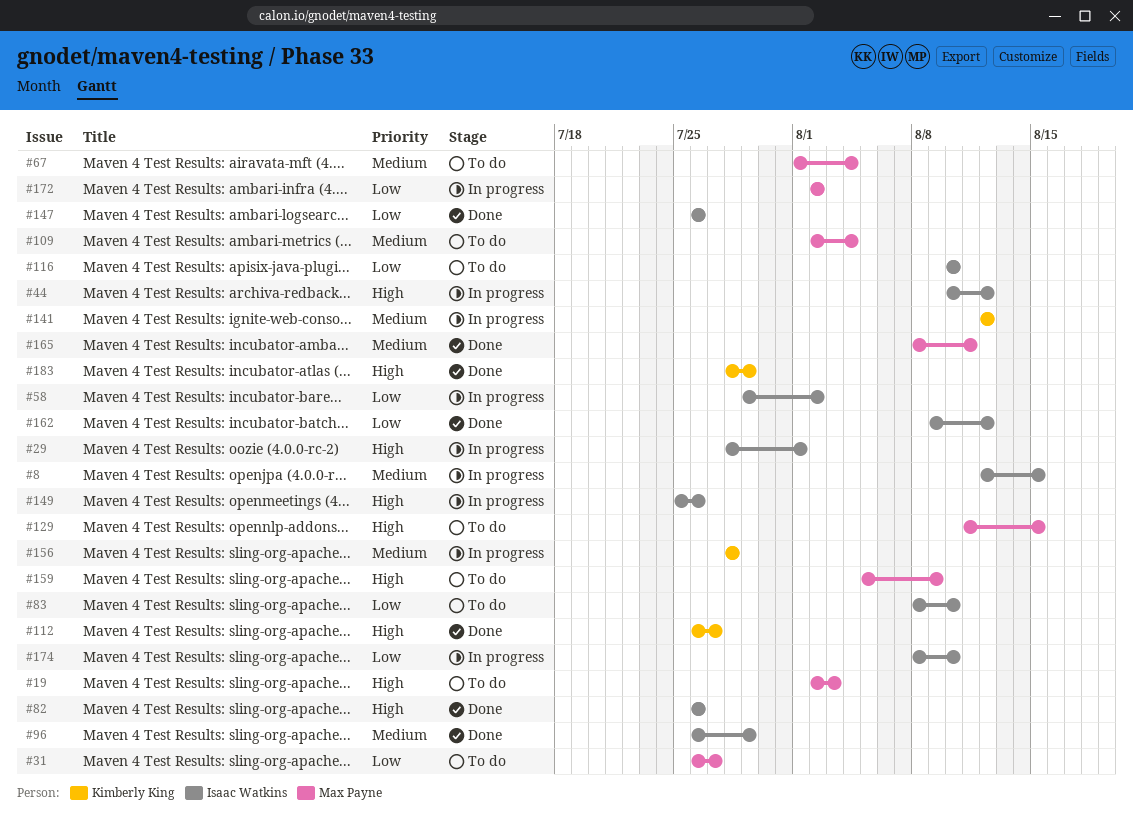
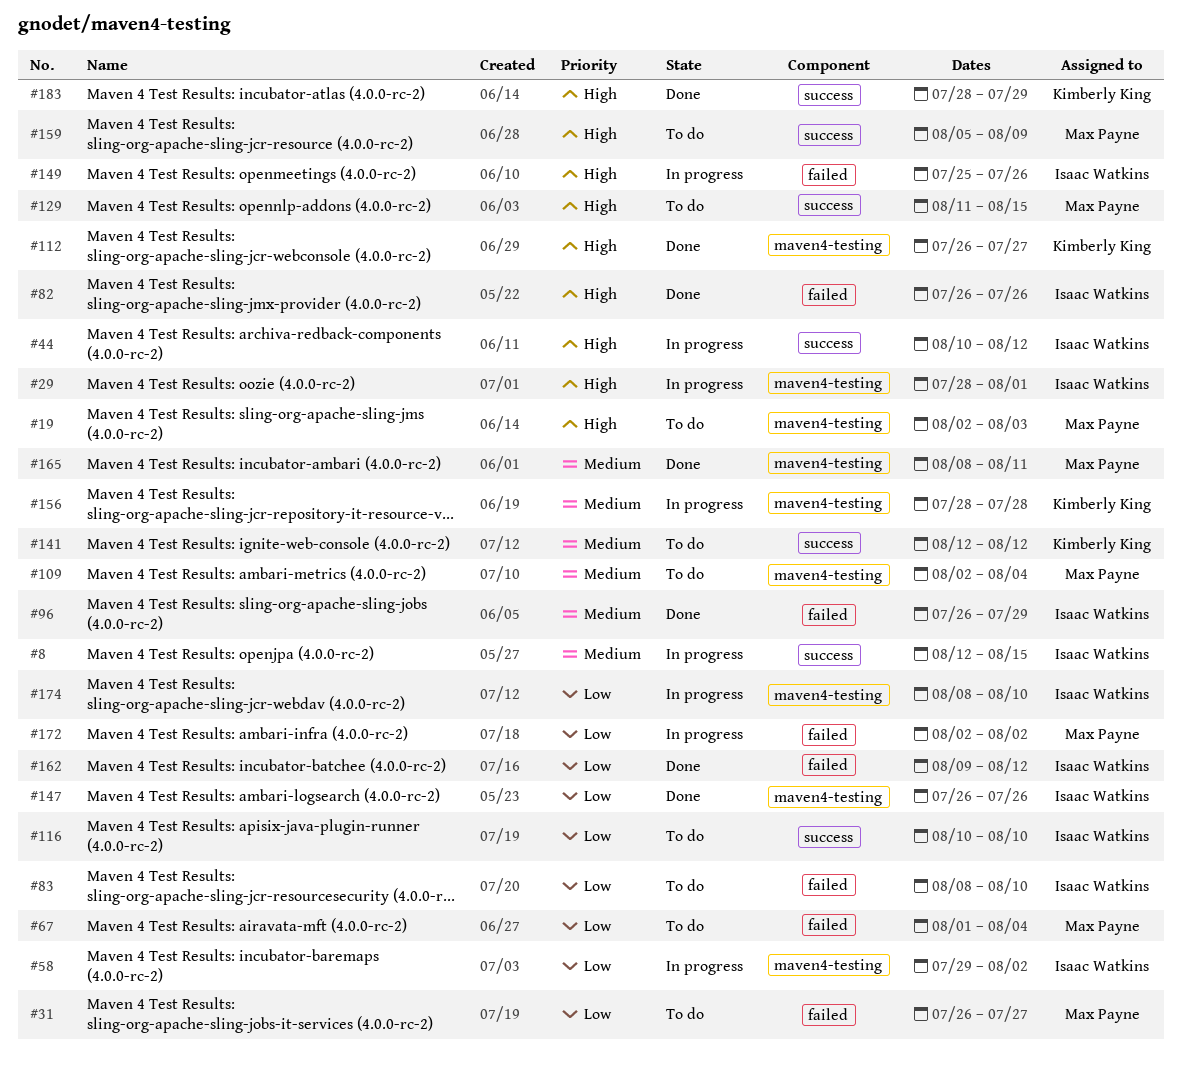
#67, priority: Medium -> Low
#141, status: In progress -> To do

